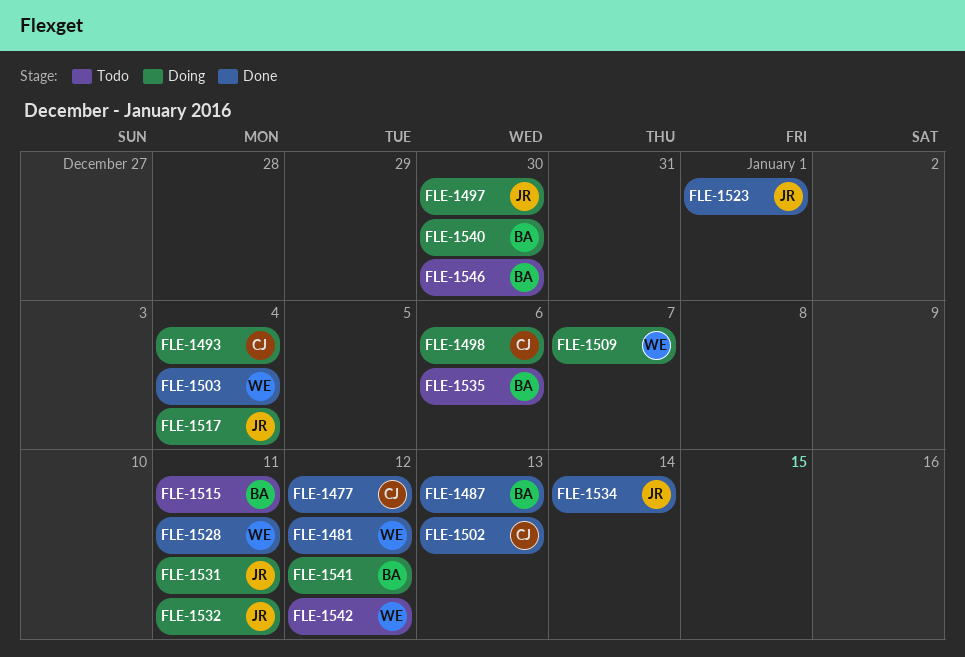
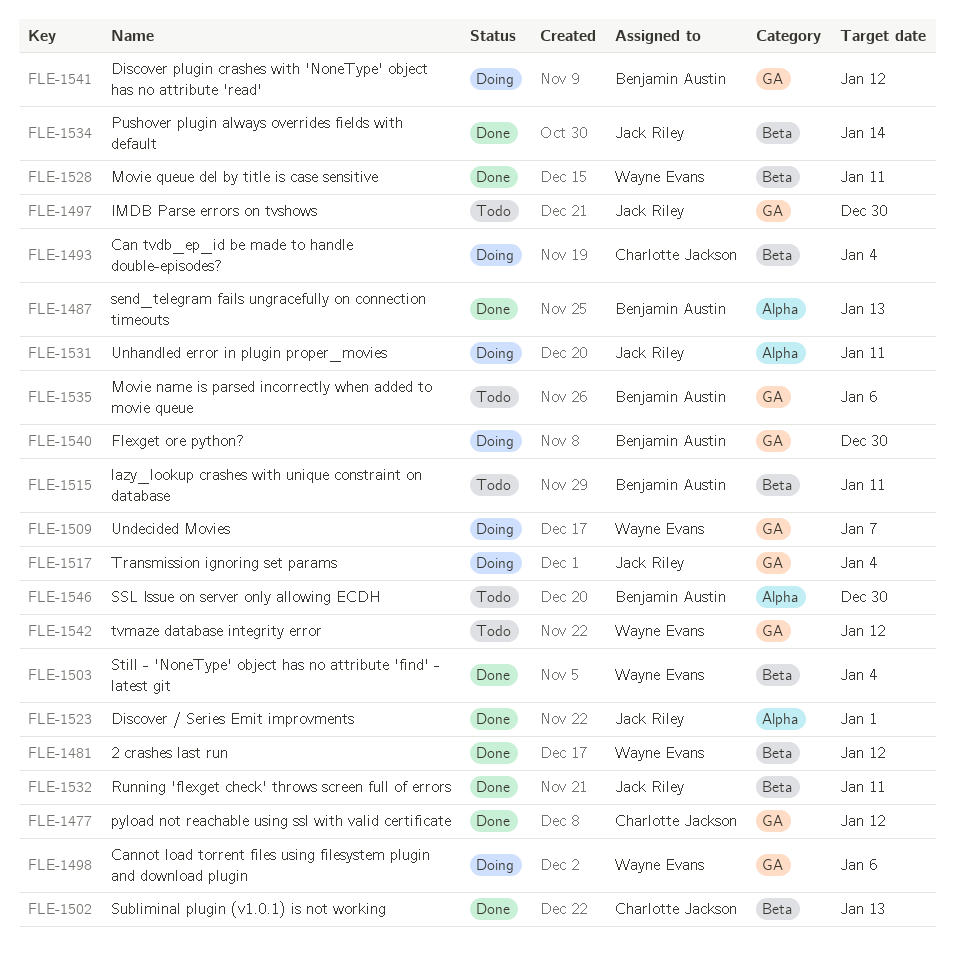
FLE-1497, status: Doing -> Todo
FLE-1498, owner: Charlotte Jackson -> Wayne Evans
FLE-1532, status: Doing -> Done

